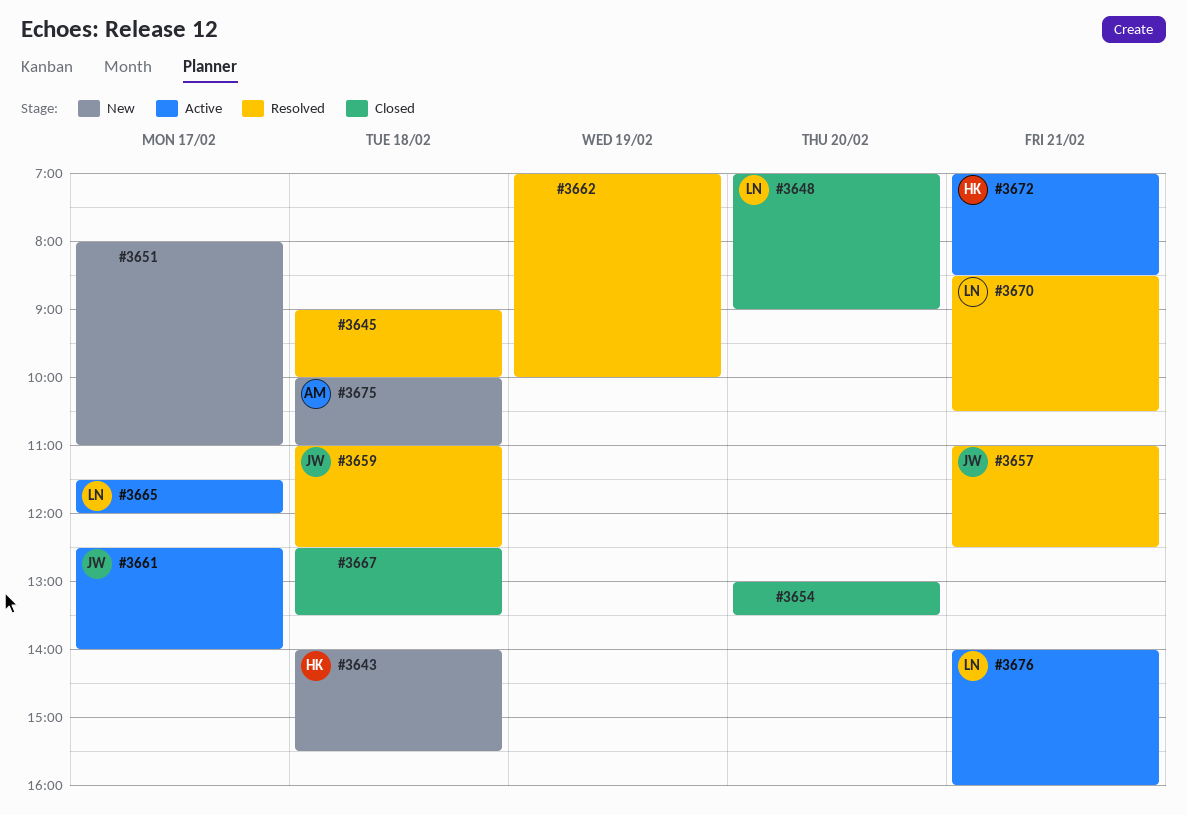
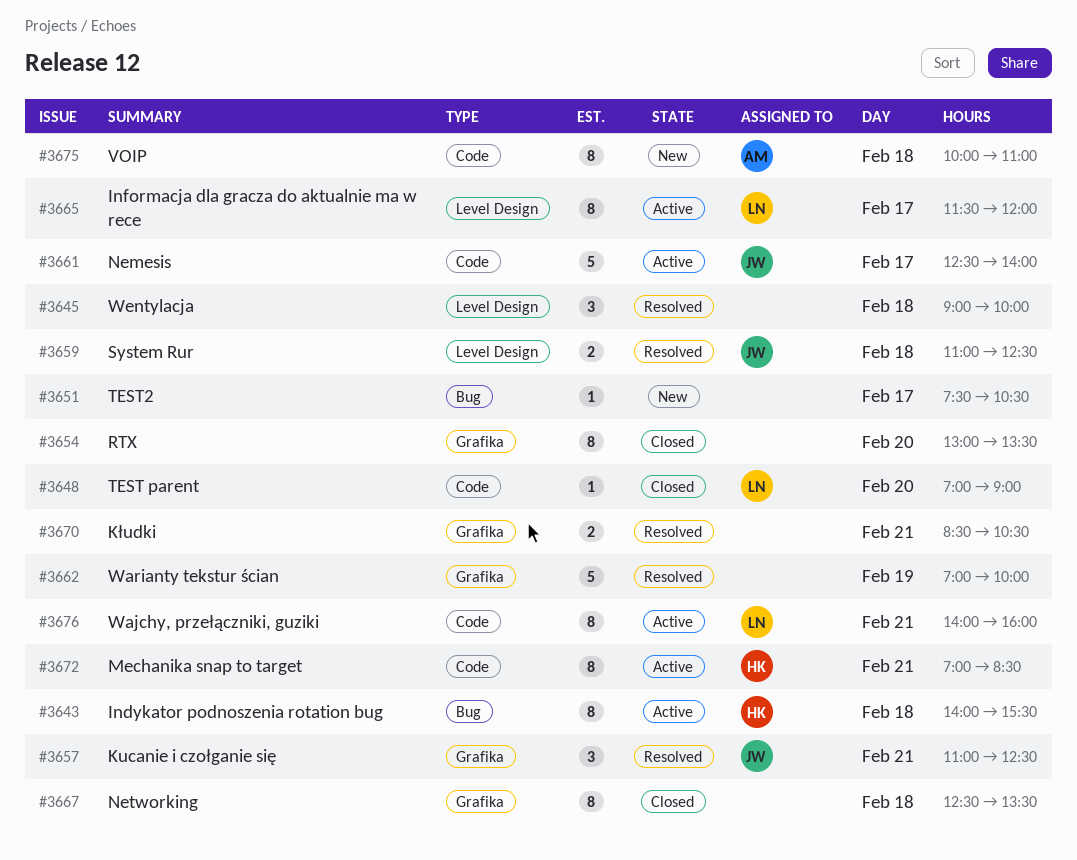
#3643, status: New -> Active
#3651, begins: 08:00 -> 07:30
#3651, ends: 11:00 -> 10:30
#3670, owner: LN -> none

